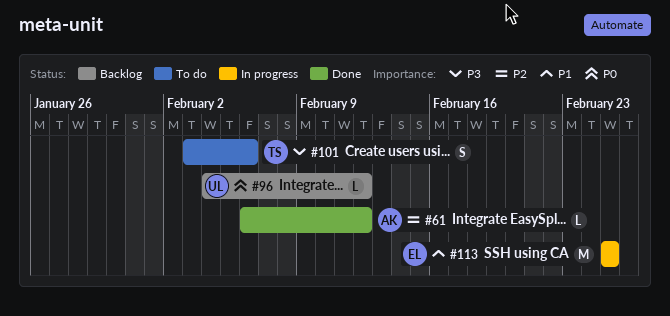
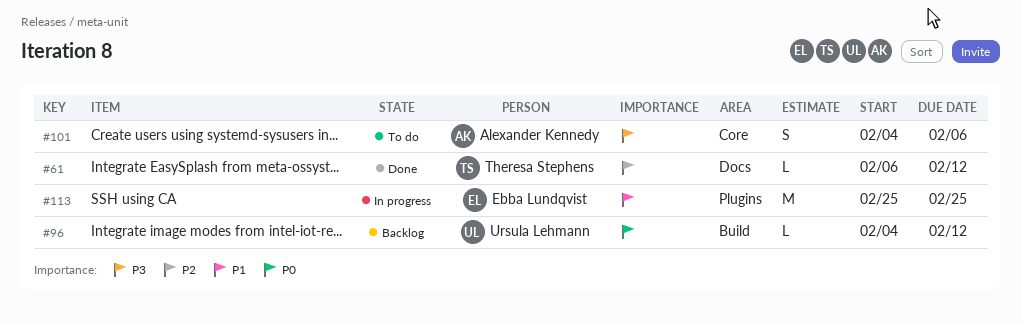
#61, owner: Alexander Kennedy -> Theresa Stephens
#101, owner: Theresa Stephens -> Alexander Kennedy
#101, start: Feb 3 -> Feb 4

